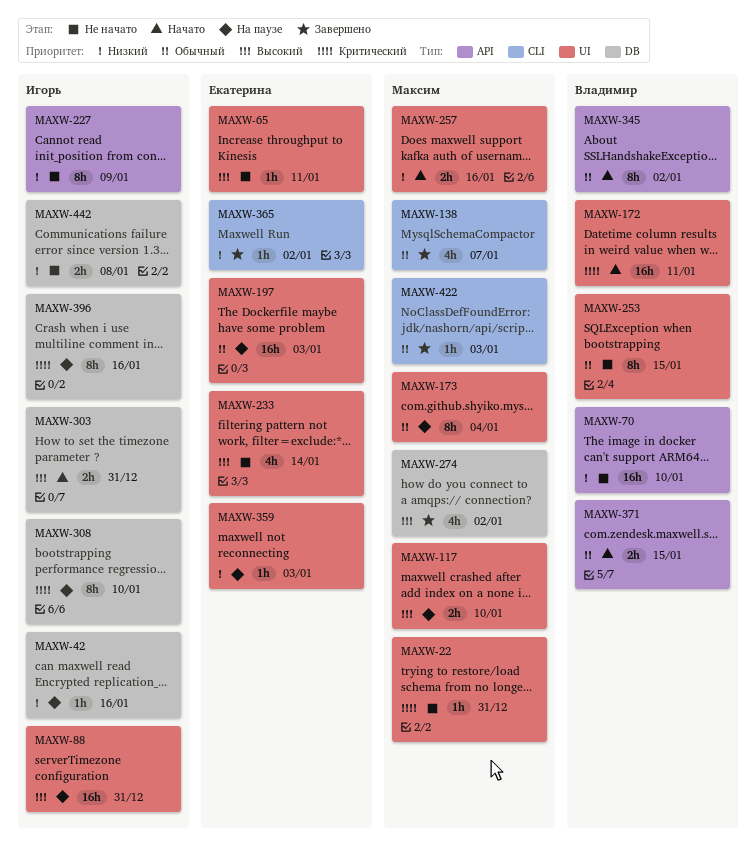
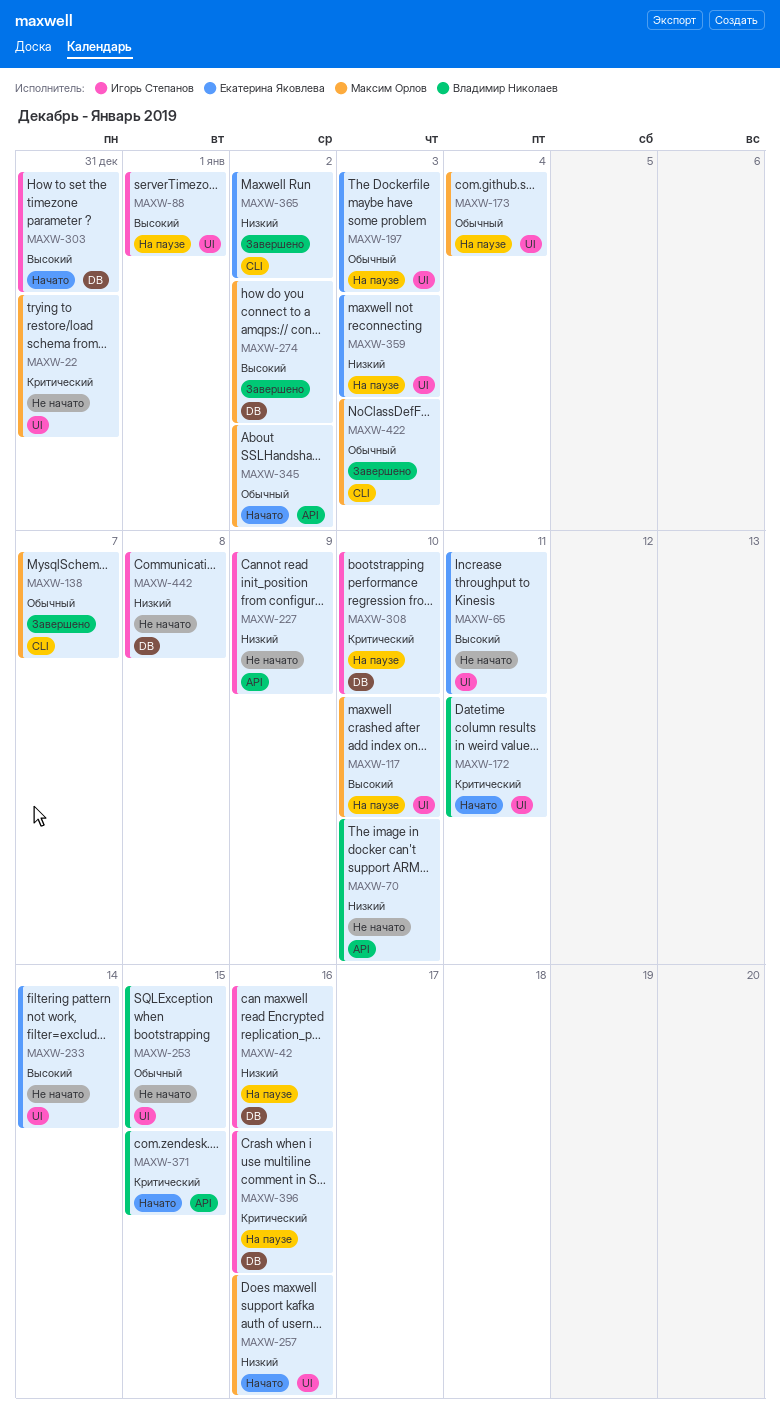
MAXW-88, due: Dec 31 -> Jan 1
MAXW-345, owner: Владимир Николаев -> Максим Орлов
MAXW-371, priority: Обычный -> Критический

